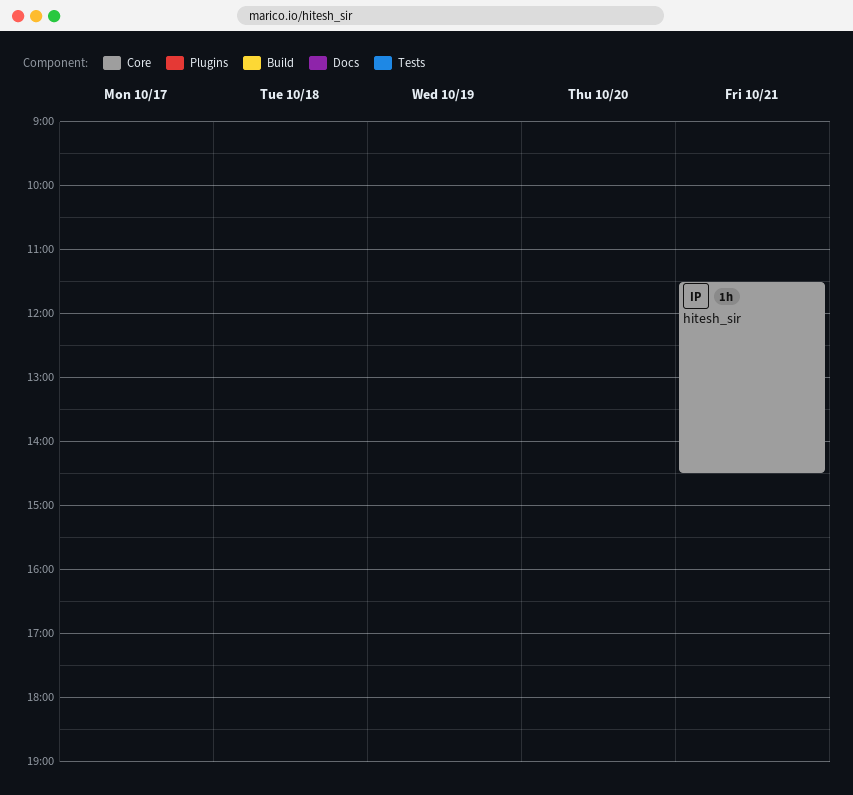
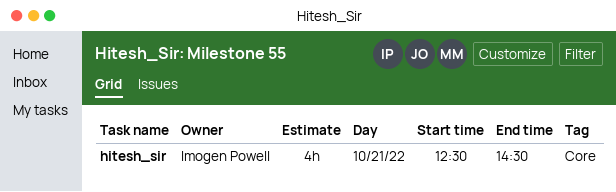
hitesh_sir, estimate: 1h -> 4h
hitesh_sir, begins: 11:30 -> 12:30

